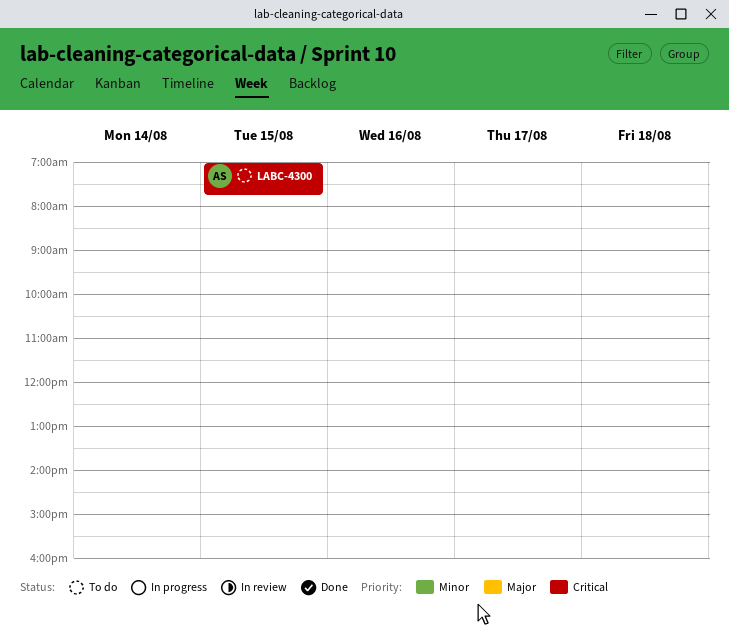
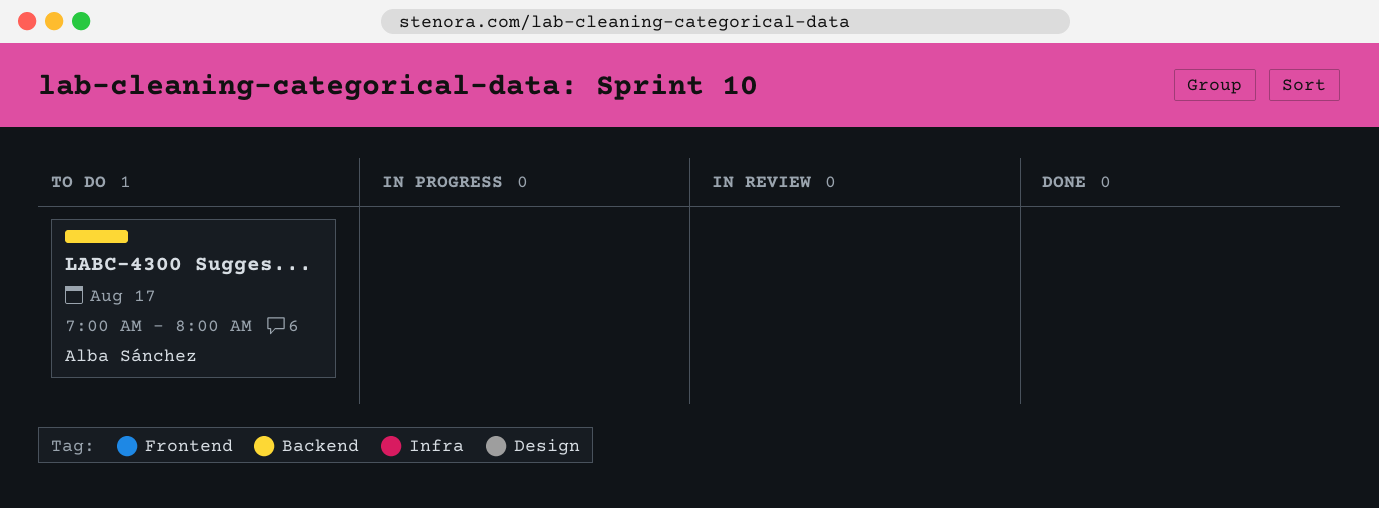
LABC-4300, day: Aug 15 -> Aug 17
LABC-4300, ends: 07:45 -> 08:00

